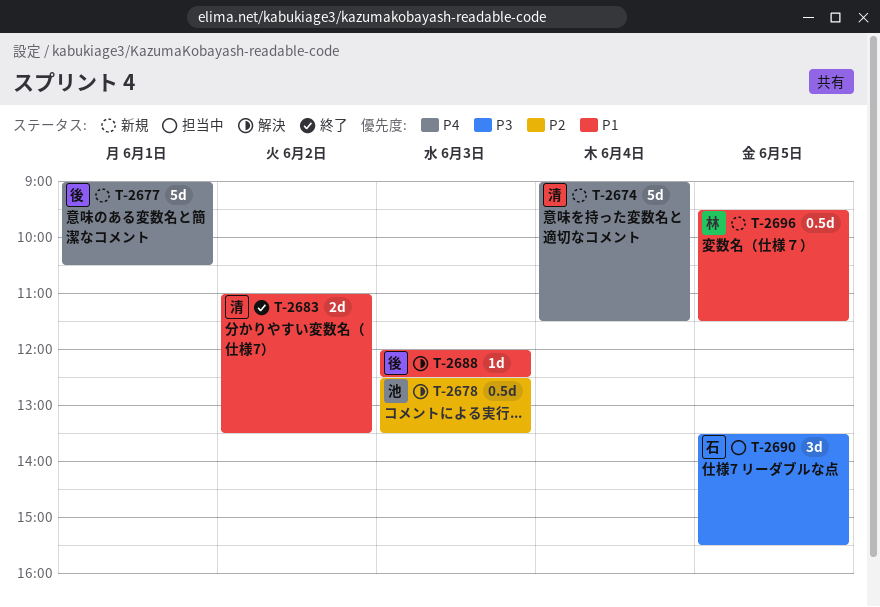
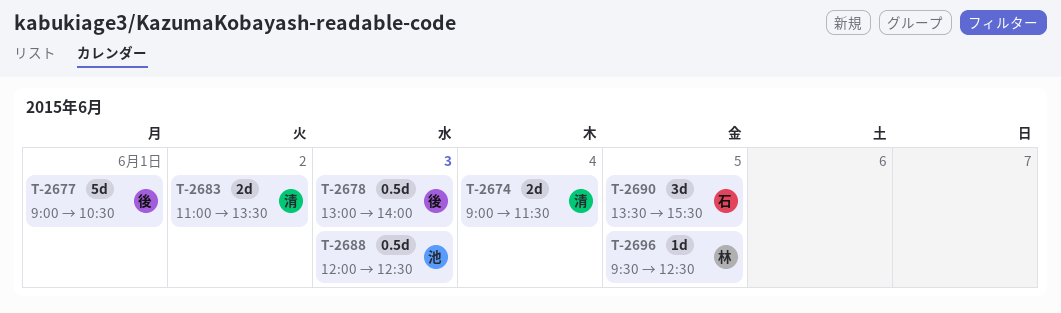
T-2674, estimate: 5d -> 2d
T-2678, owner: 池 -> 後
T-2678, begins: 12:30 -> 13:00
T-2678, ends: 13:30 -> 14:00
T-2688, owner: 後 -> 池
T-2688, estimate: 1d -> 0.5d
T-2696, estimate: 0.5d -> 1d
T-2696, ends: 11:30 -> 12:30

